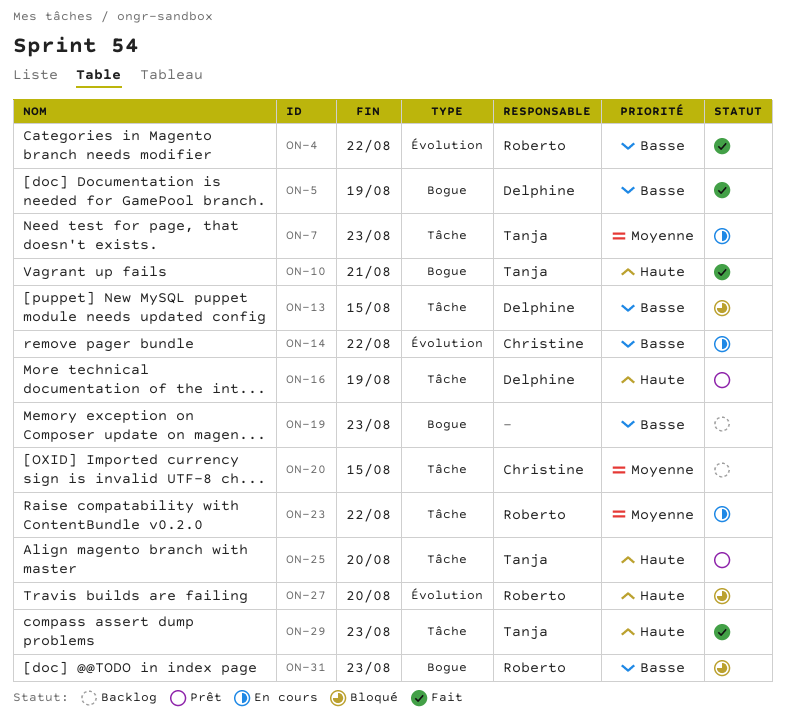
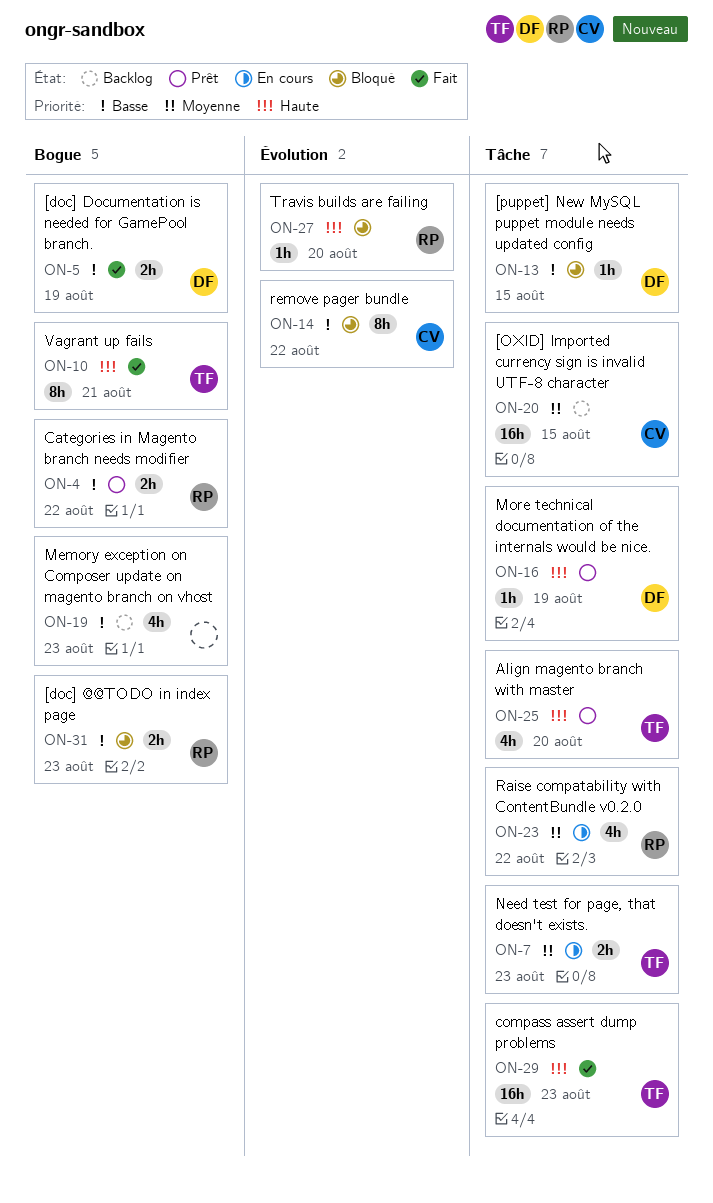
ON-4, status: Fait -> Prêt
ON-4, label: Évolution -> Bogue
ON-14, status: En cours -> Bloqué

